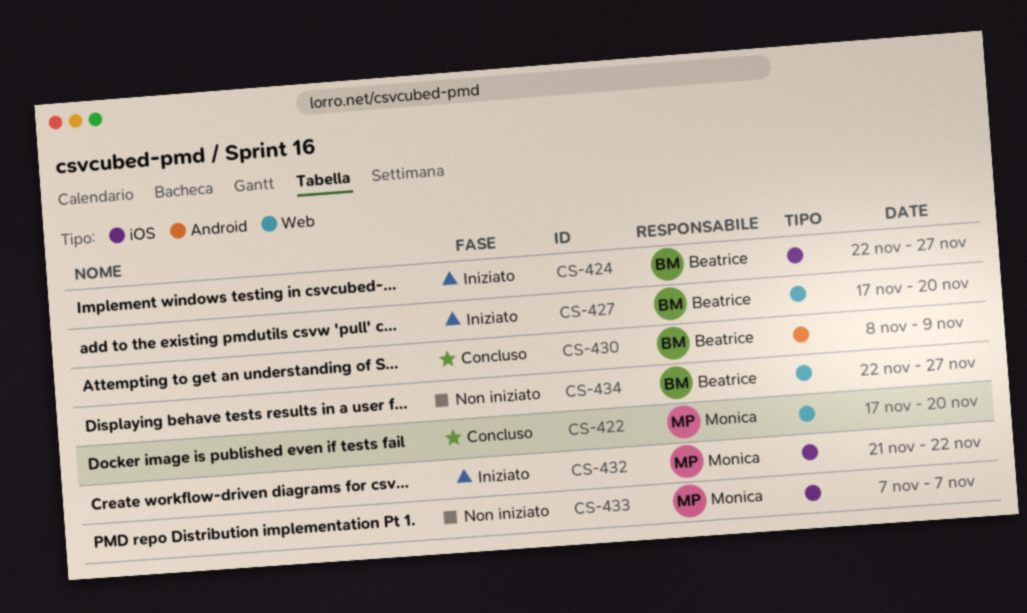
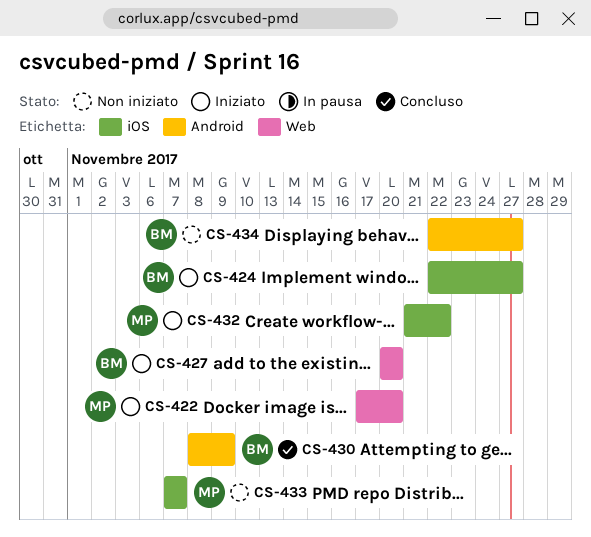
CS-422, status: Concluso -> Iniziato
CS-427, start: Nov 17 -> Nov 20
CS-434, label: Web -> Android

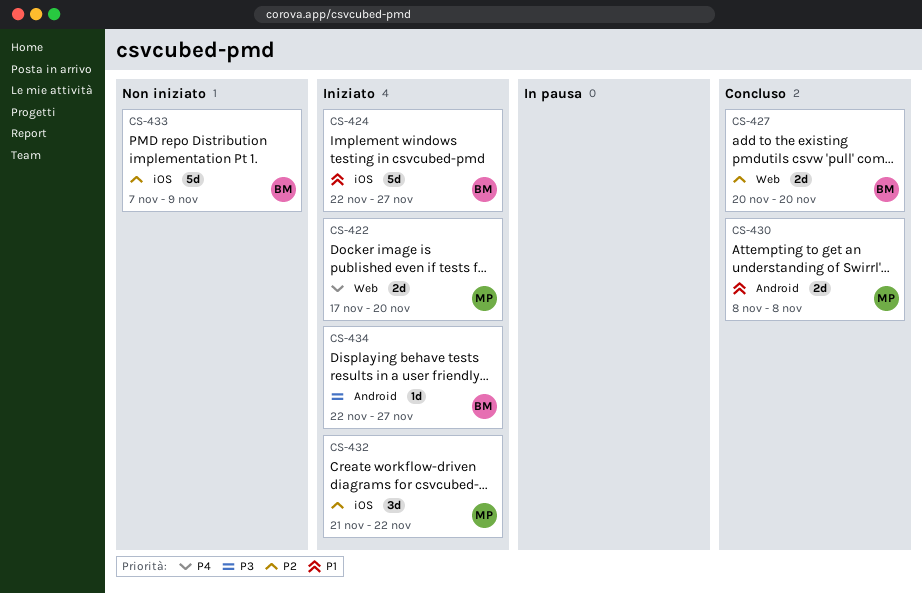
CS-427, status: Iniziato -> Concluso
CS-430, owner: BM -> MP
CS-430, due: Nov 9 -> Nov 8
CS-433, owner: MP -> BM
CS-433, due: Nov 7 -> Nov 9
CS-434, status: Non iniziato -> Iniziato

